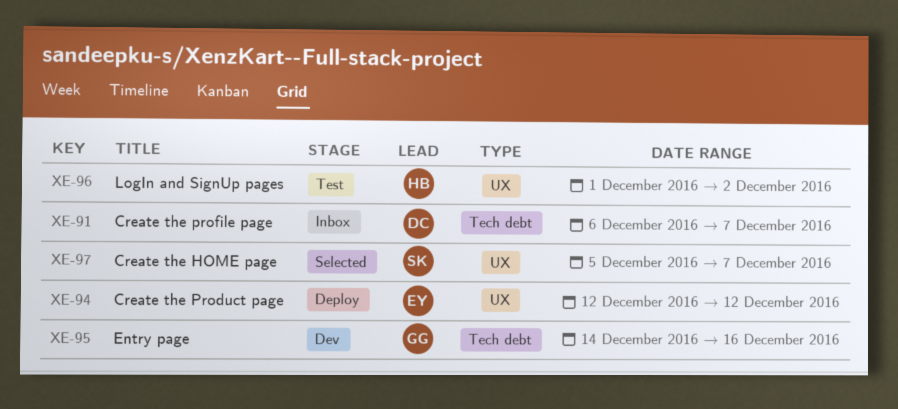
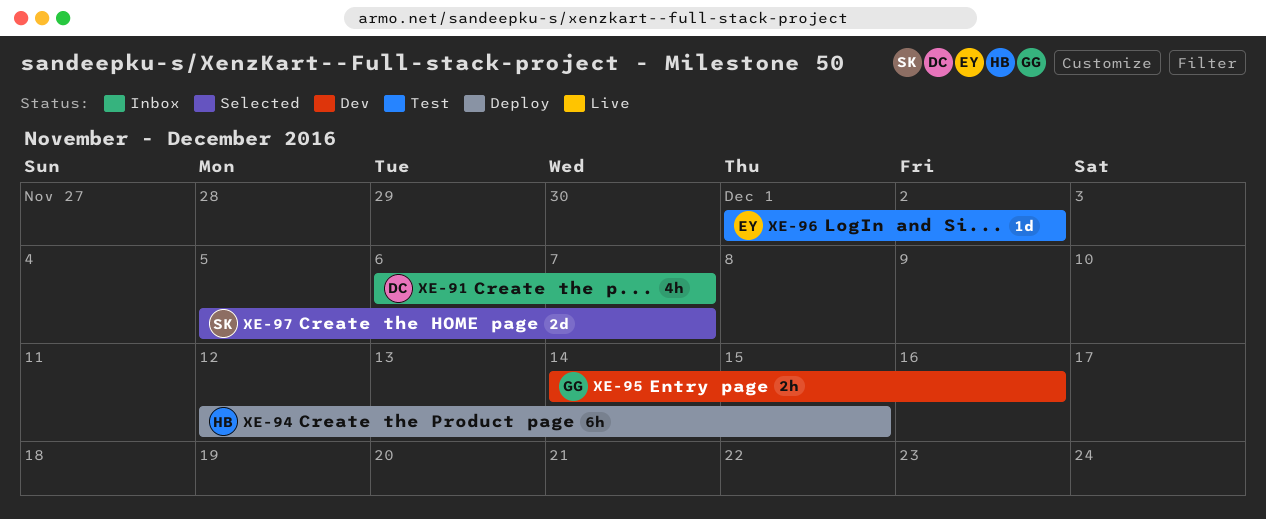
XE-94, owner: EY -> HB
XE-94, due: Dec 12 -> Dec 15
XE-96, owner: HB -> EY

